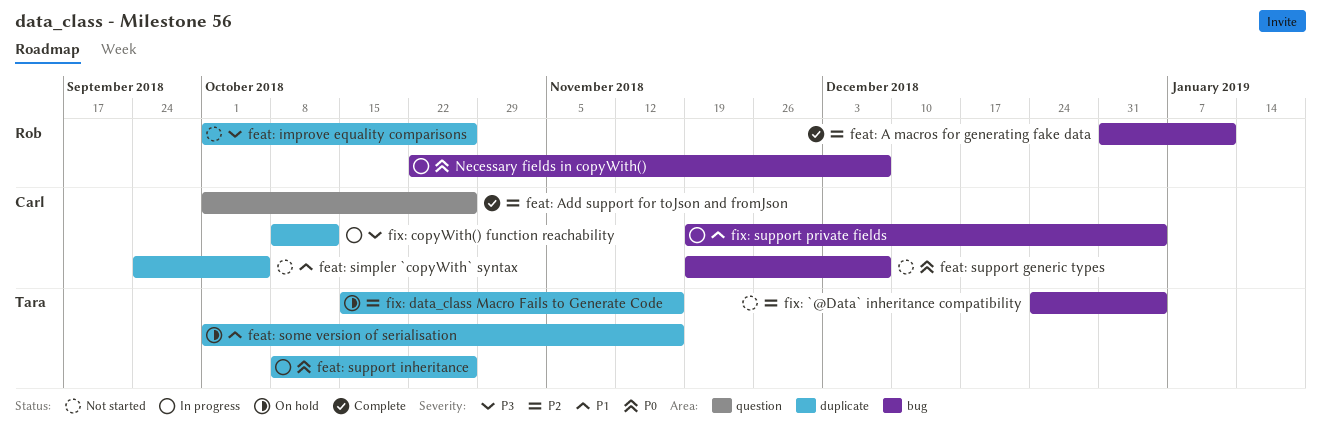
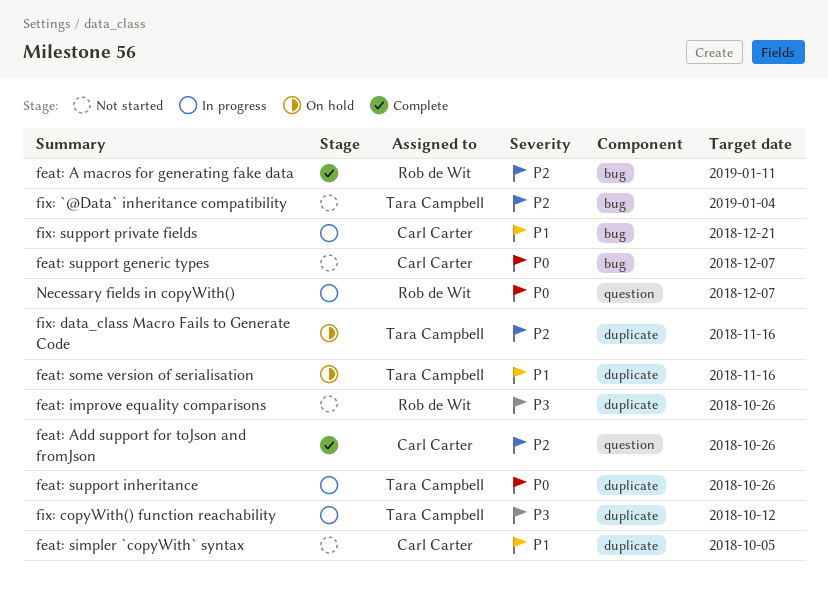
fix: copyWith() function reachability, owner: Carl Carter -> Tara Campbell
fix: support private fields, due: Jan 4 -> Dec 21
Necessary fields in copyWith(), label: bug -> question

